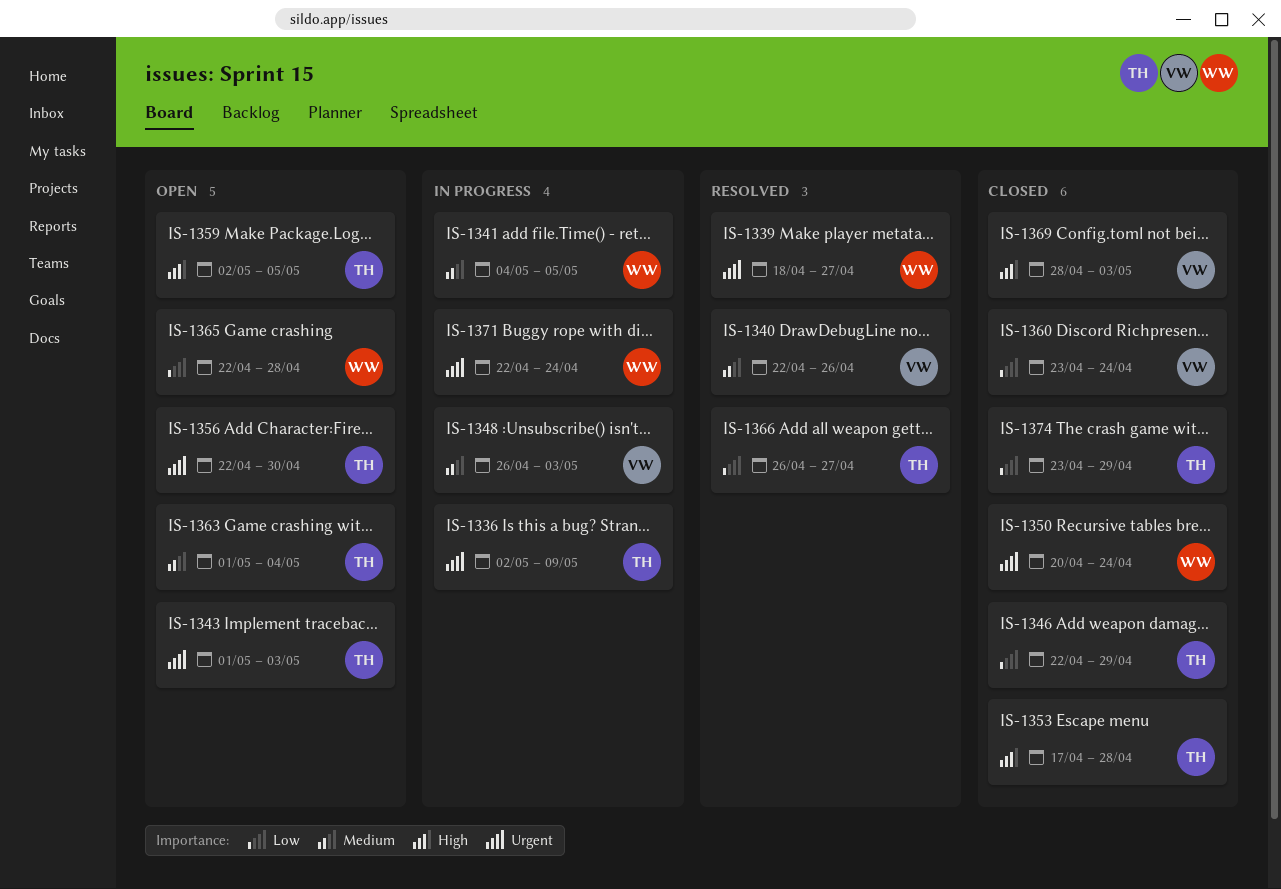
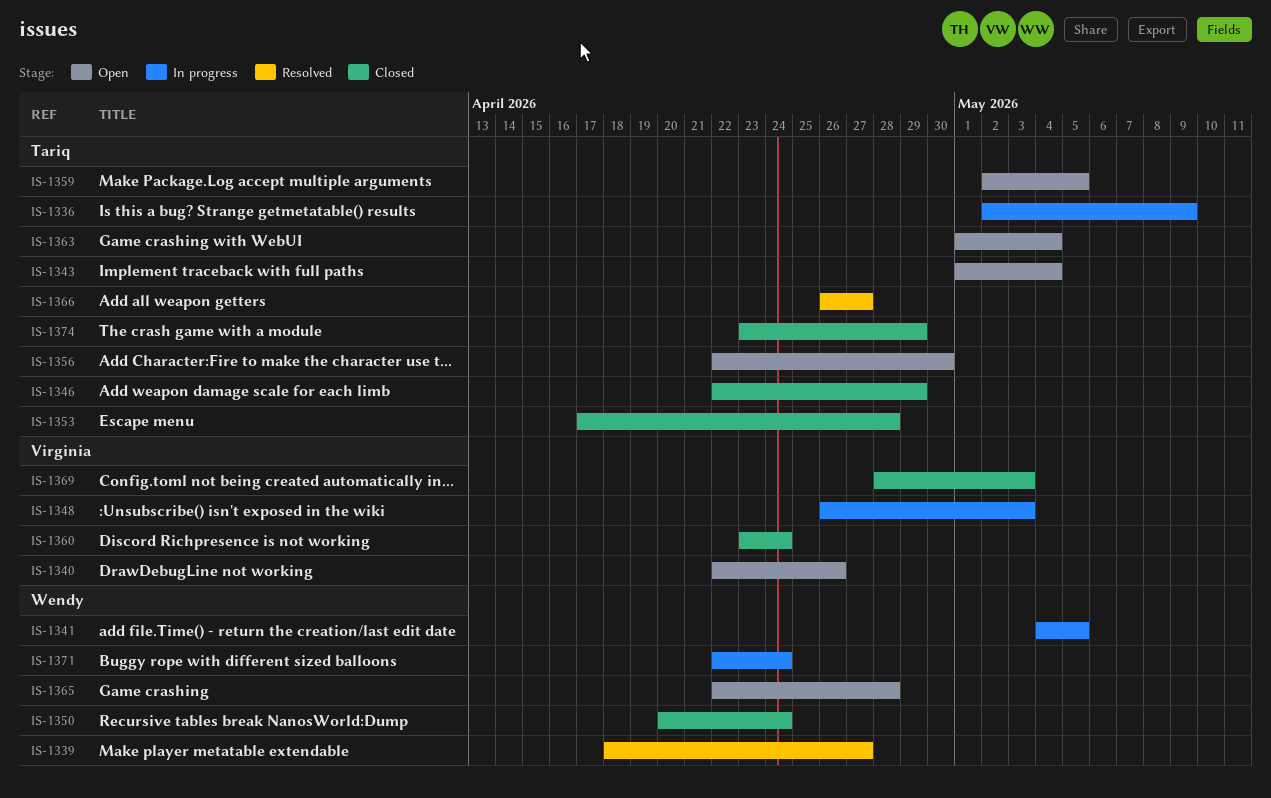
IS-1340, status: Resolved -> Open
IS-1343, due: May 3 -> May 4

